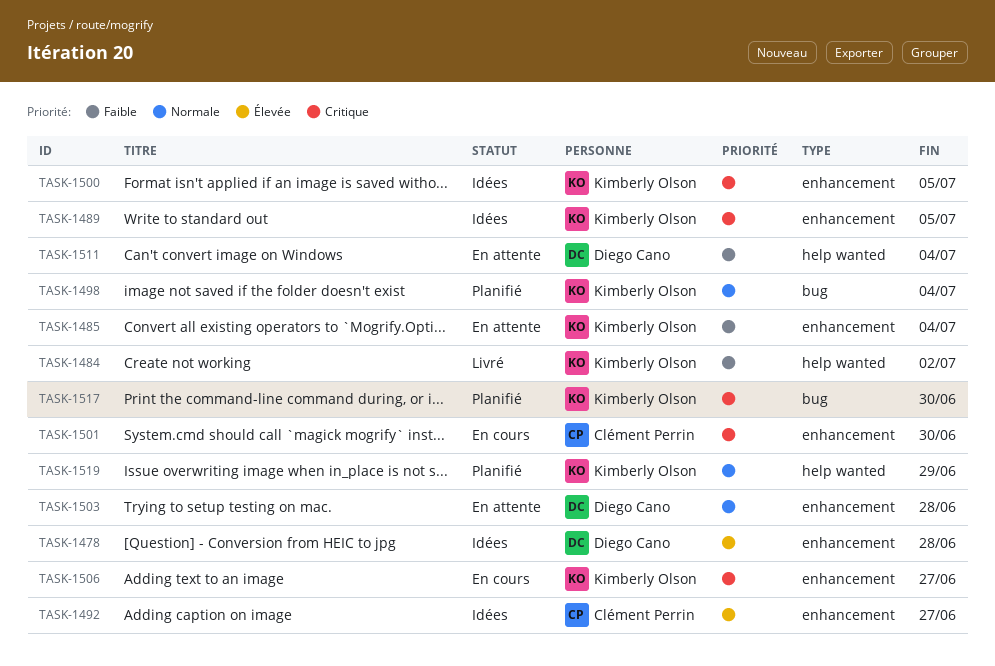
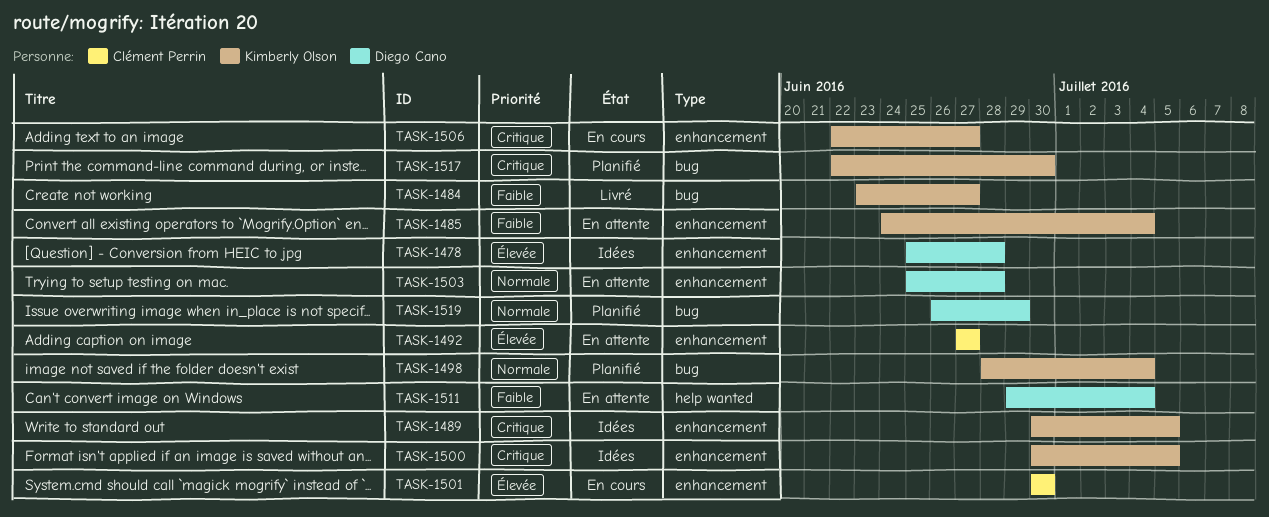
TASK-1484, label: help wanted -> bug
TASK-1484, due: Jul 2 -> Jun 27
TASK-1492, status: Idées -> En attente
TASK-1501, priority: Critique -> Élevée
TASK-1519, owner: Kimberly Olson -> Diego Cano
TASK-1519, label: help wanted -> bug

